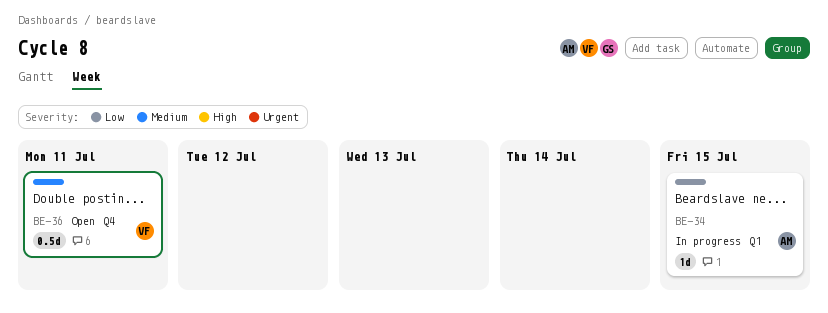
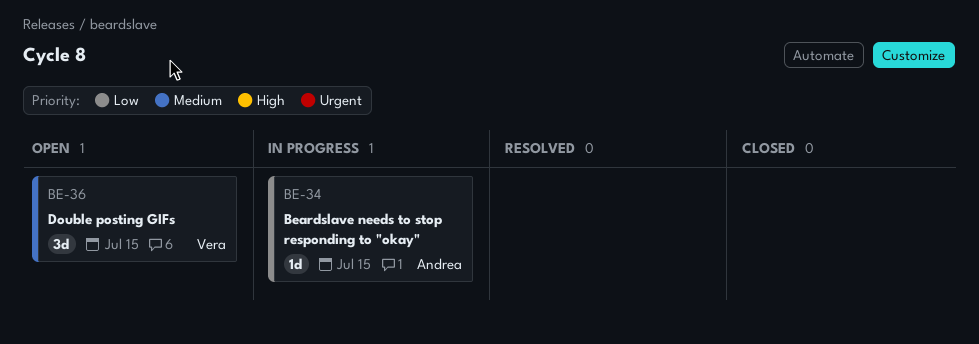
BE-36, estimate: 0.5d -> 3d
BE-36, due: Jul 11 -> Jul 15

